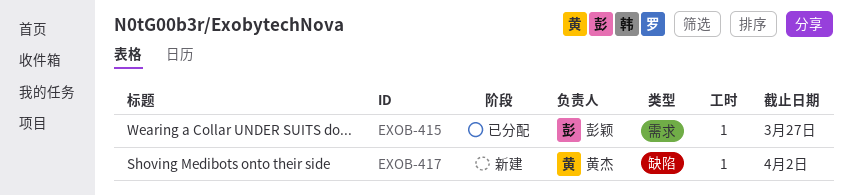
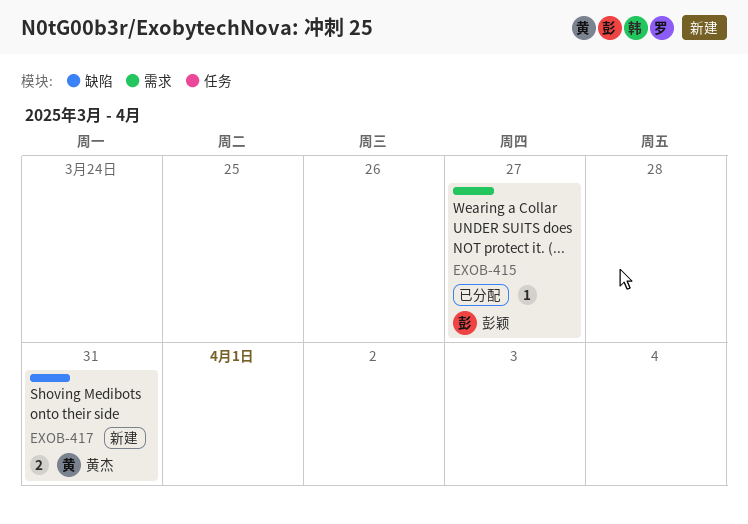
EXOB-417, estimate: 1 -> 2
EXOB-417, due: Apr 2 -> Mar 31

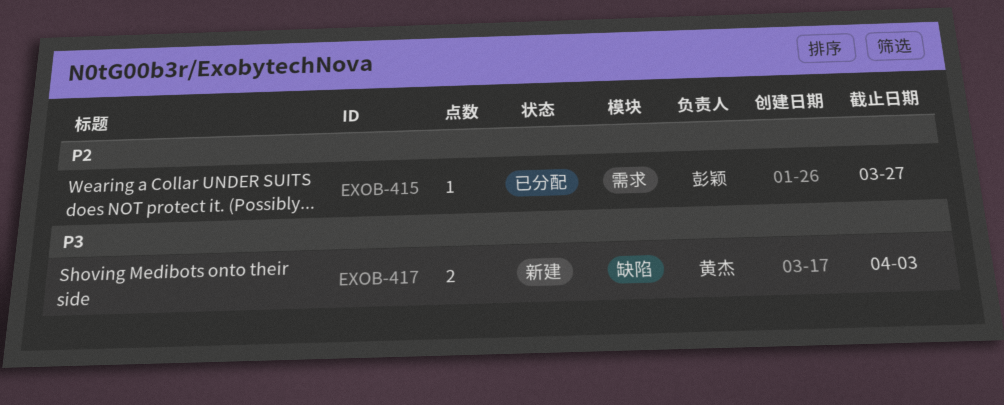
EXOB-417, due: Mar 31 -> Apr 3

